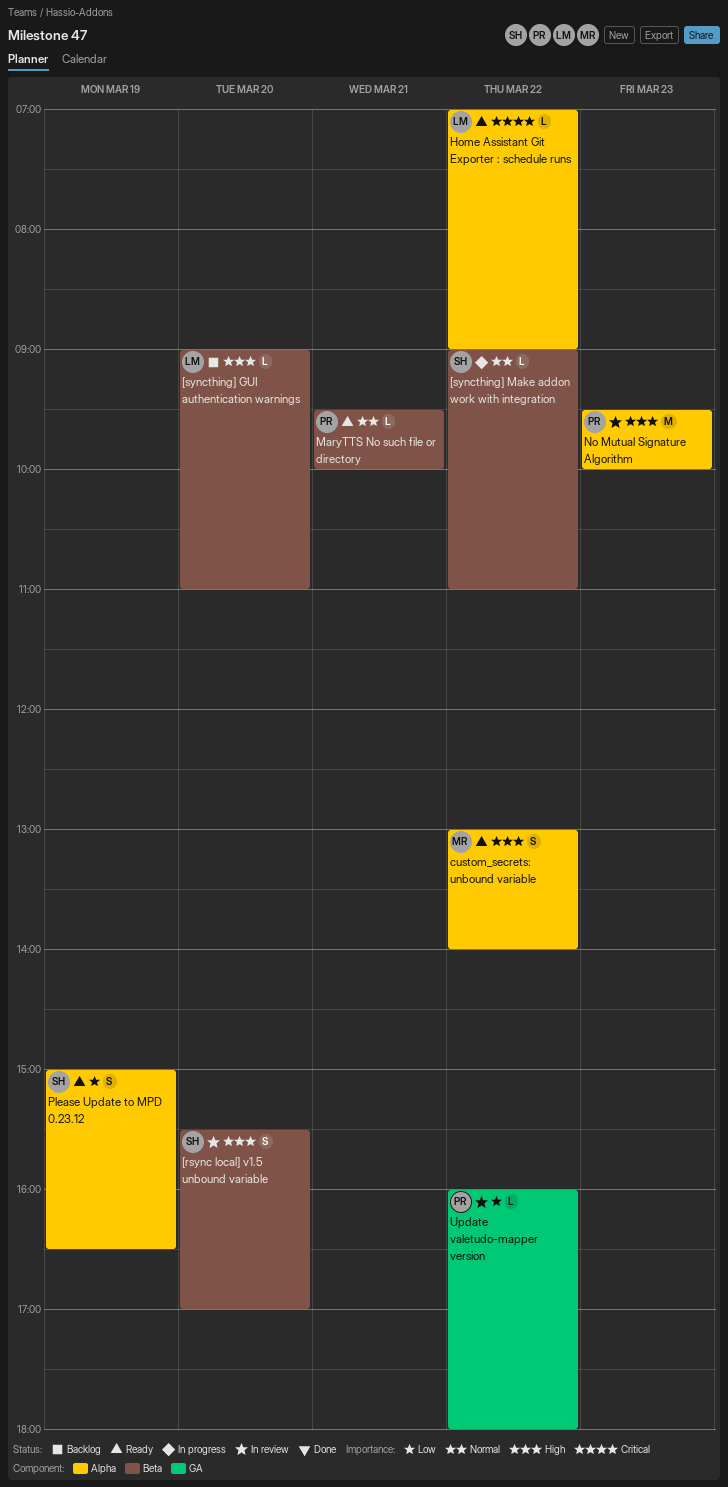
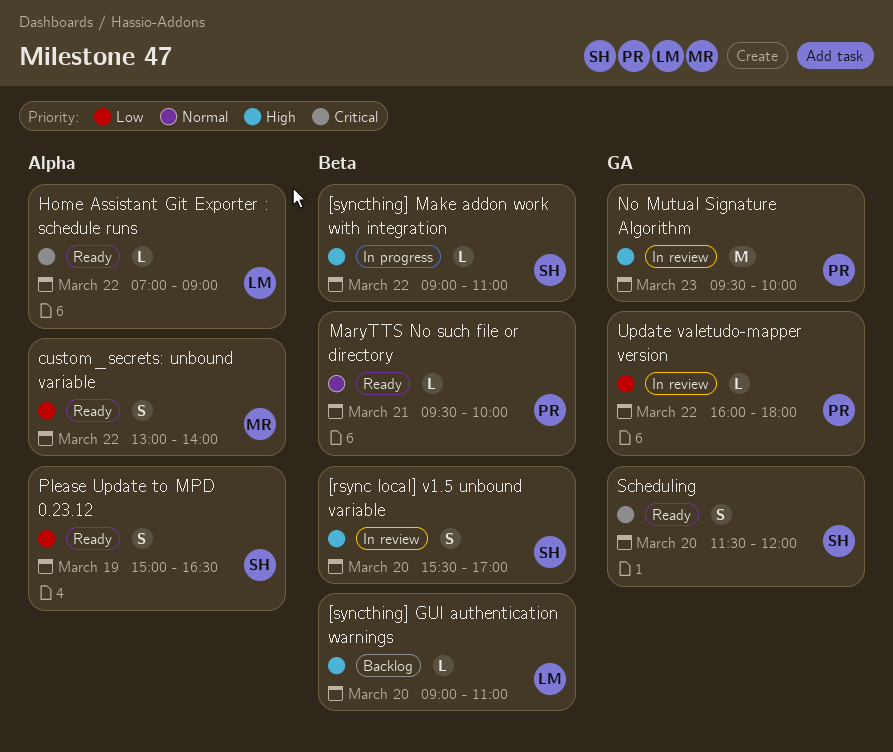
[syncthing] Make addon work with integration, priority: Normal -> High
custom_secrets: unbound variable, priority: High -> Low
No Mutual Signature Algorithm, label: Alpha -> GA
Scheduling: none -> present

